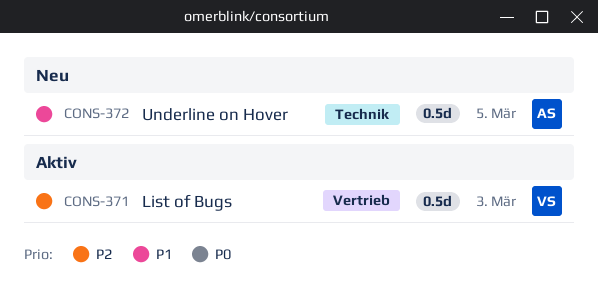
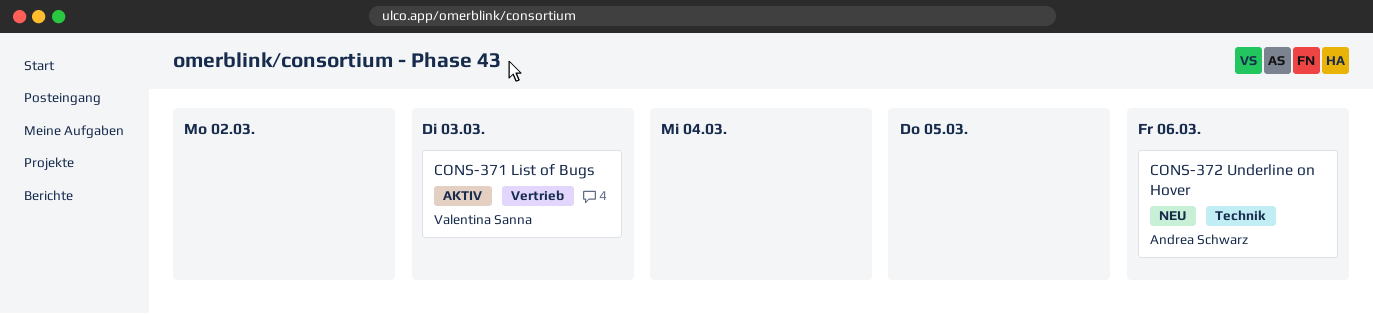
CONS-372, due: Mar 5 -> Mar 6

